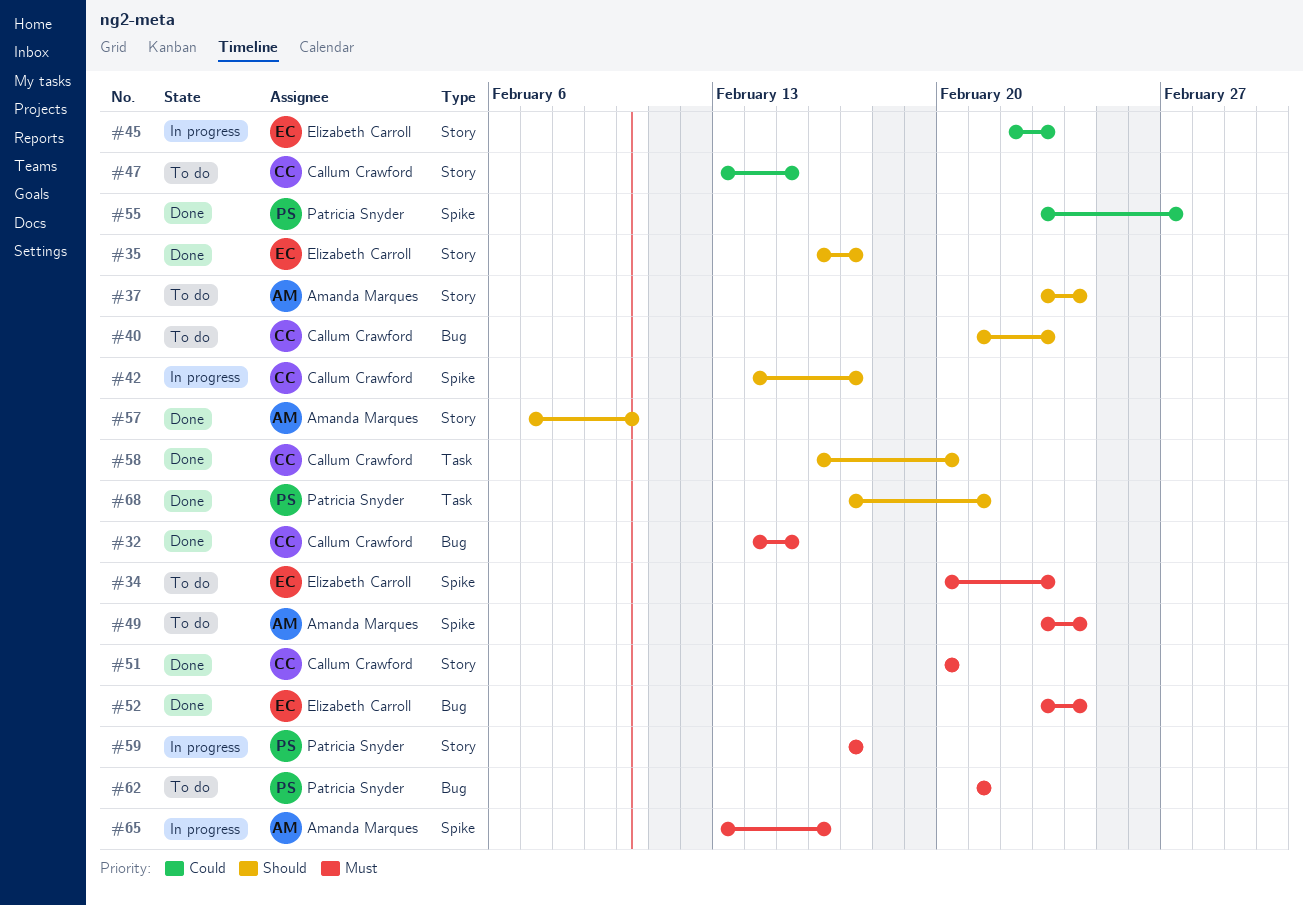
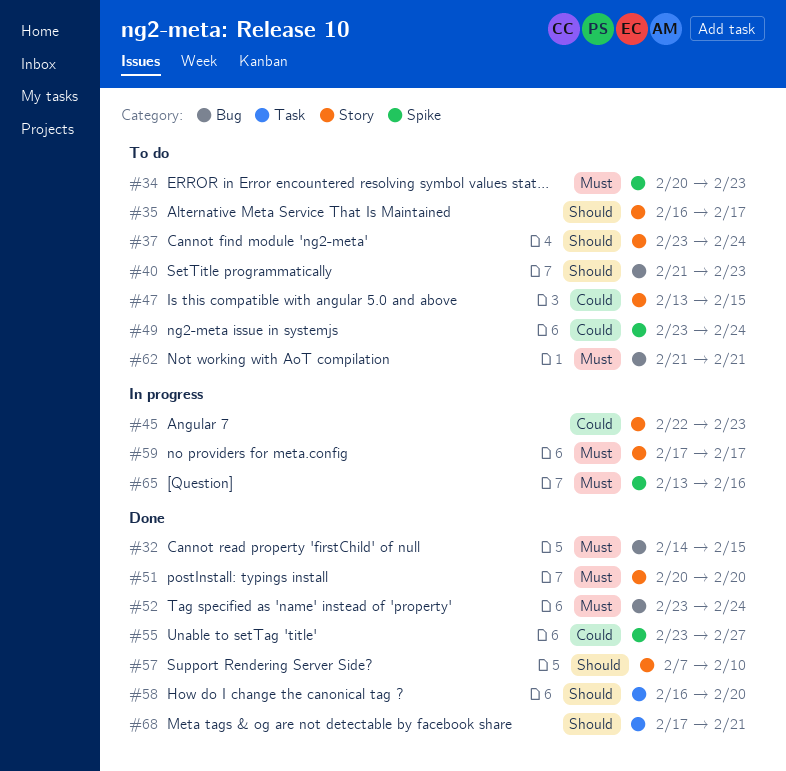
#35, status: Done -> To do
#42: present -> none
#49, priority: Must -> Could

